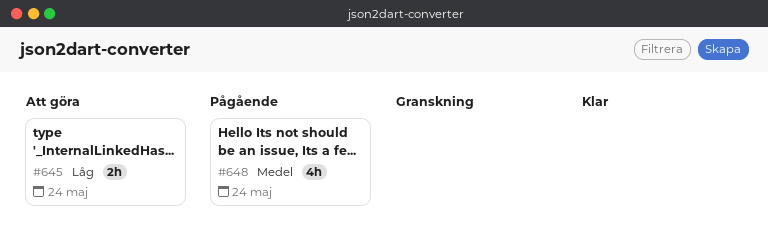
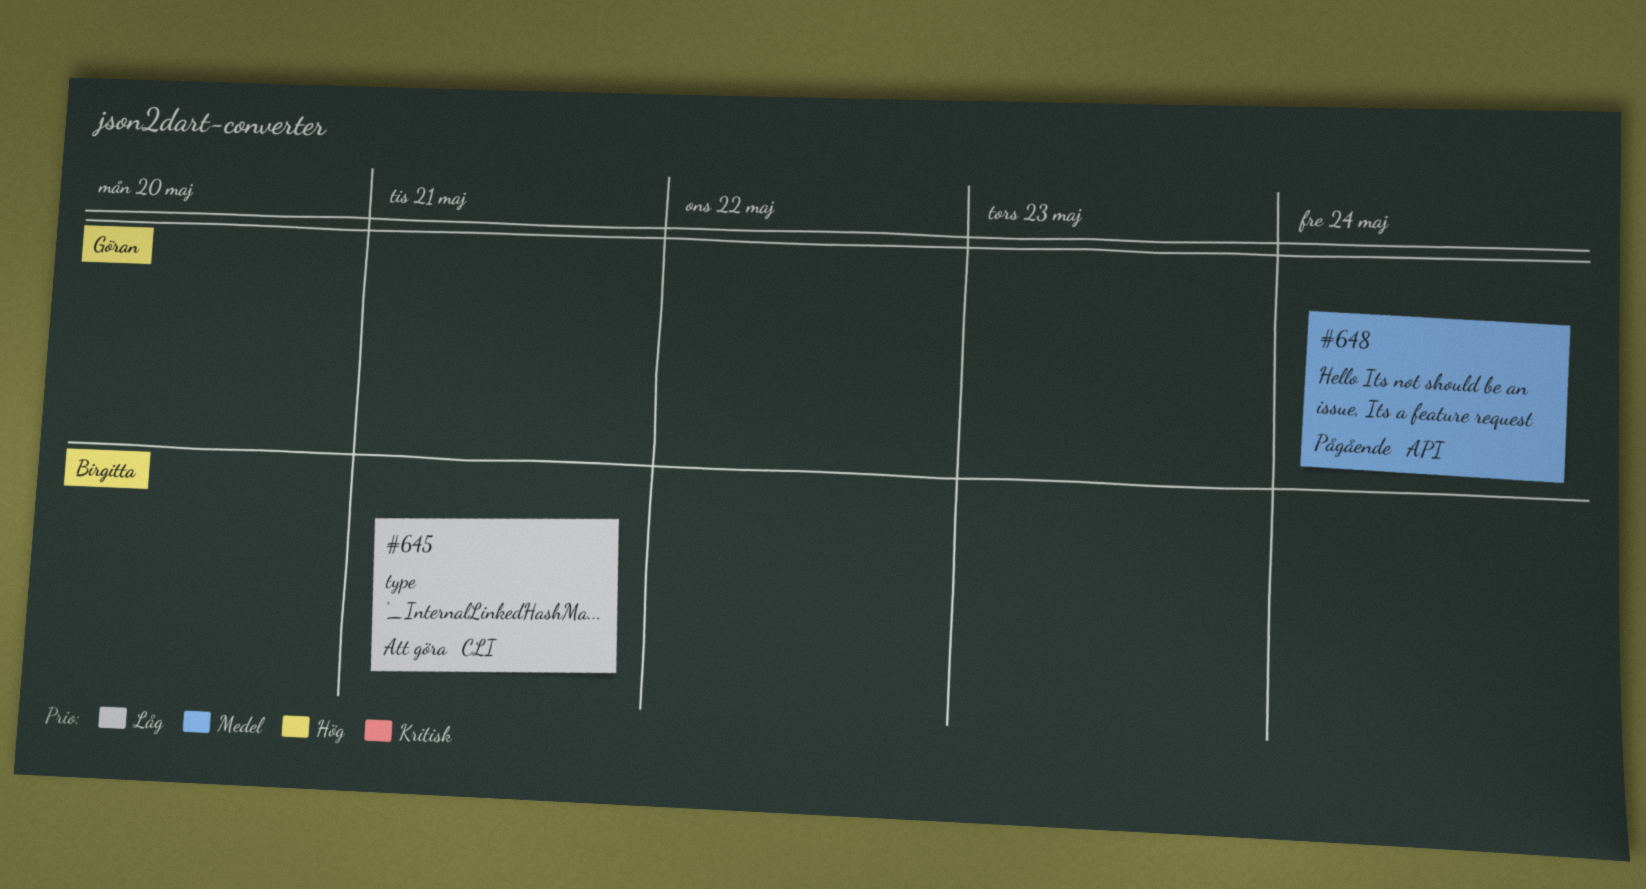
#645, due: May 24 -> May 21

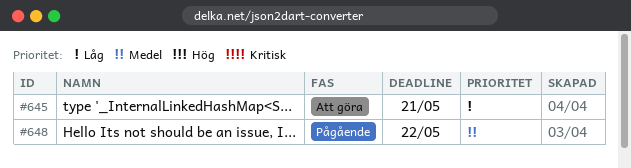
#648, due: May 24 -> May 22

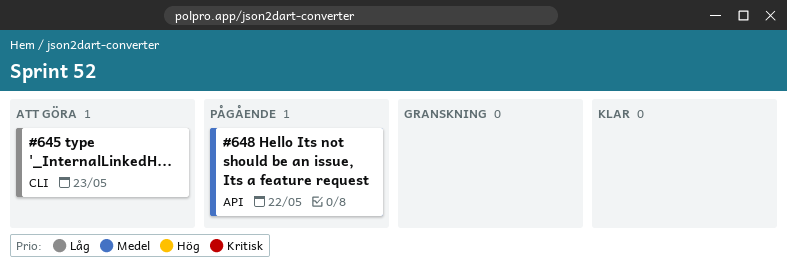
#645, due: May 21 -> May 23

